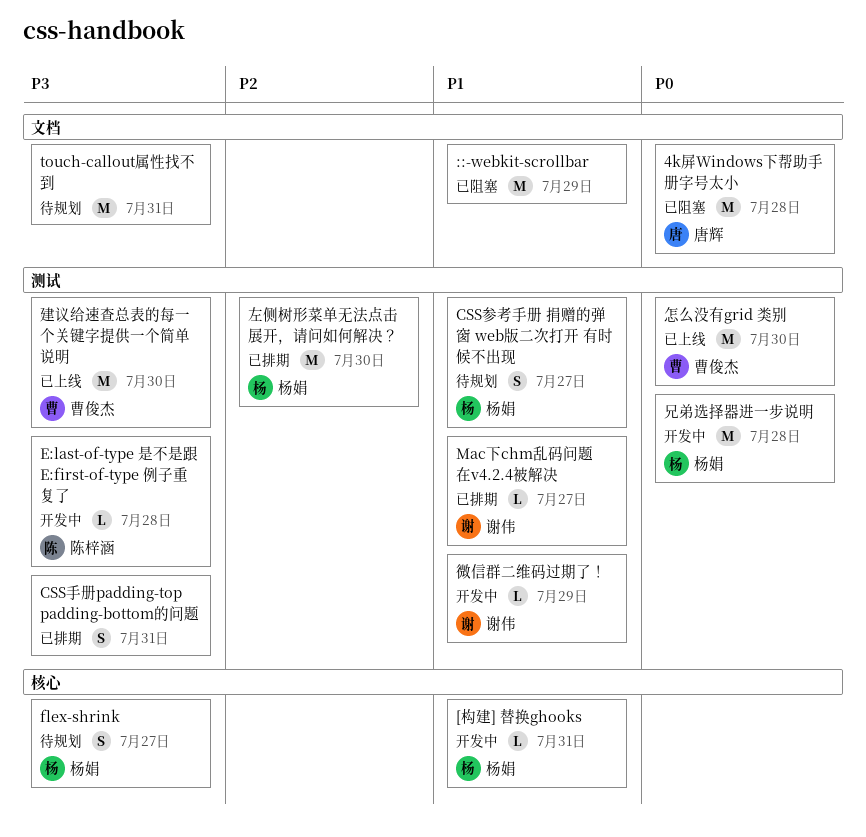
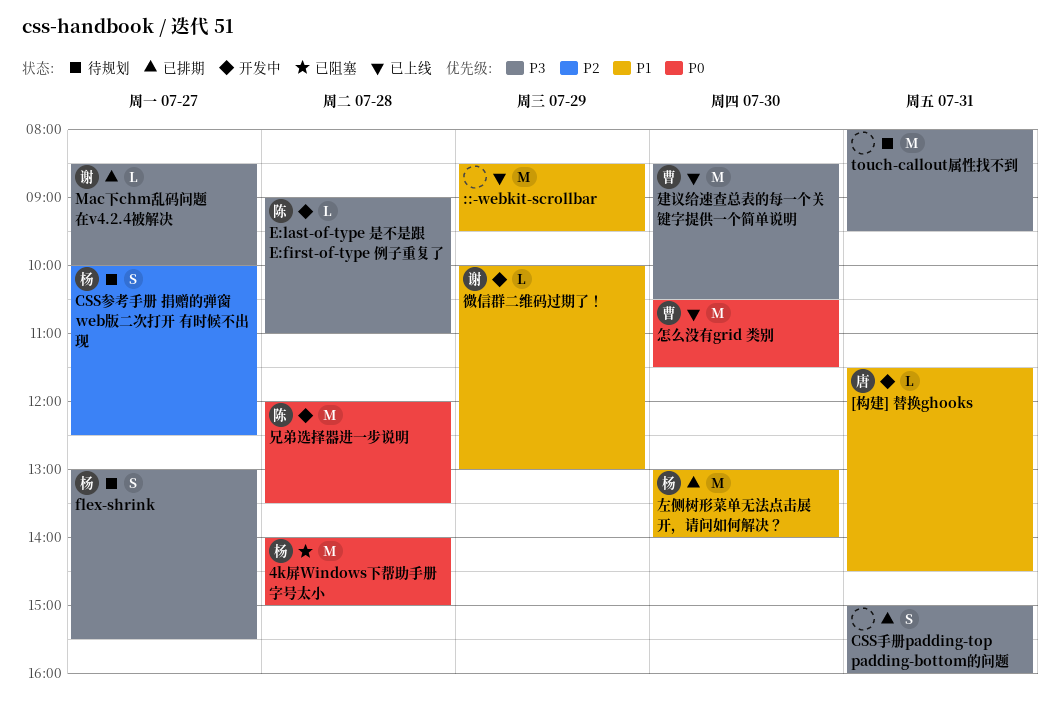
4k屏Windows下帮助手册字号太小, owner: 唐辉 -> 杨娟
::-webkit-scrollbar, status: 已阻塞 -> 已上线
[构建] 替换ghooks, owner: 杨娟 -> 唐辉
CSS参考手册 捐赠的弹窗 web版二次打开 有时候不出现, priority: P1 -> P2
Mac下chm乱码问题在v4.2.4被解决, priority: P1 -> P3
兄弟选择器进一步说明, owner: 杨娟 -> 陈梓涵
左侧树形菜单无法点击展开，请问如何解决？, priority: P2 -> P1

